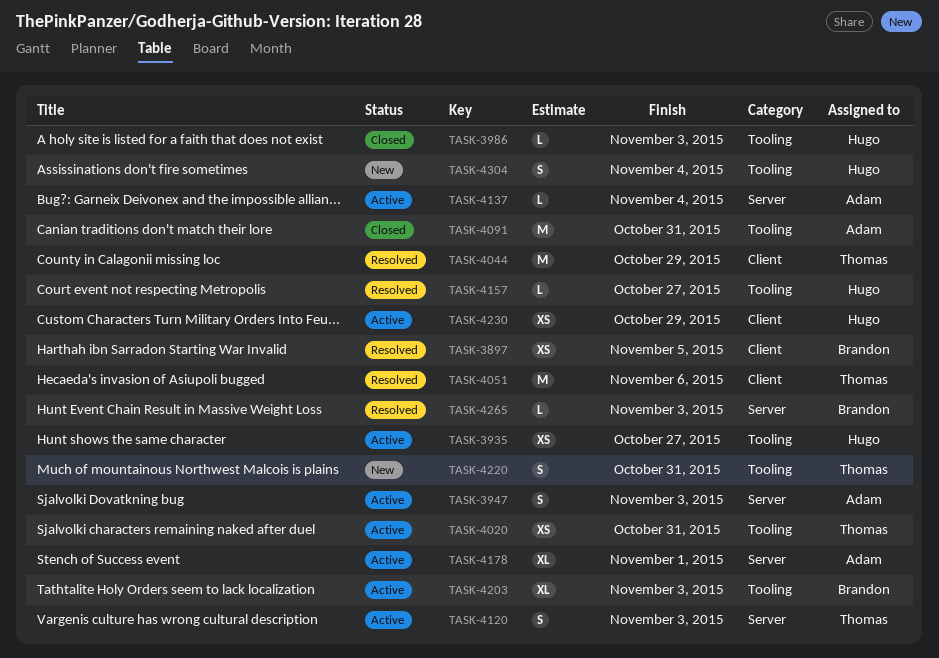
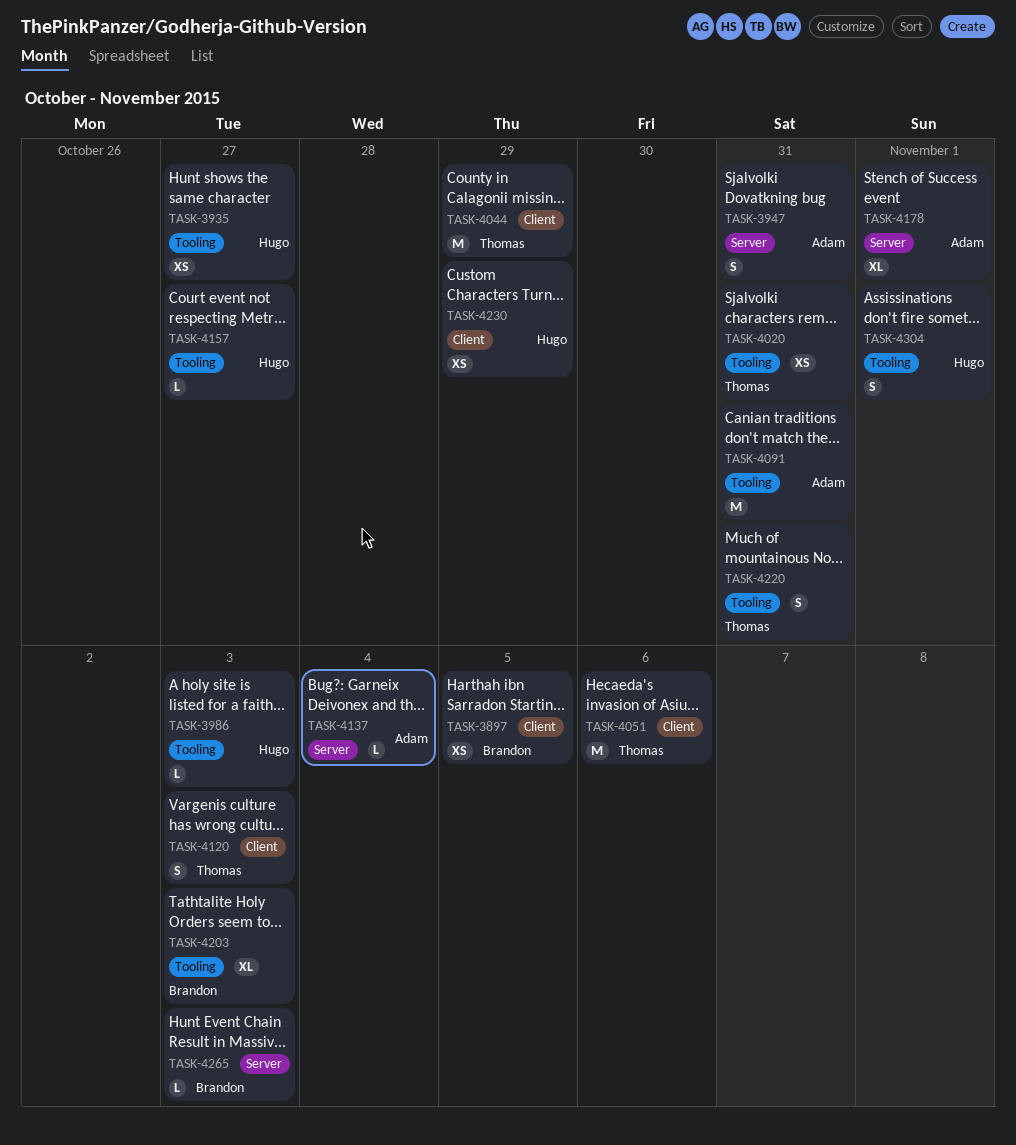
TASK-3947, due: Nov 3 -> Oct 31
TASK-4120, label: Server -> Client
TASK-4304, due: Nov 4 -> Nov 1

